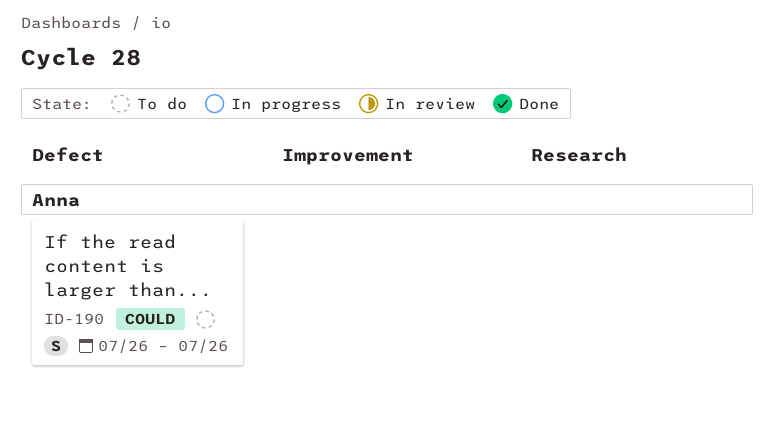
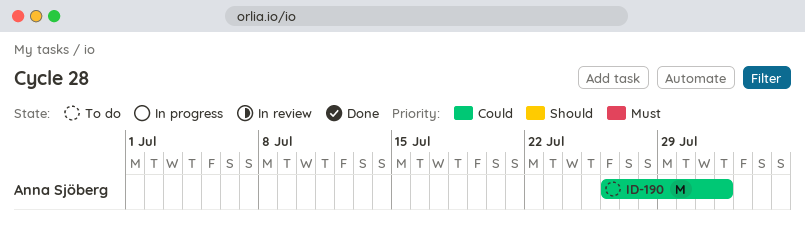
ID-190, estimate: S -> M
ID-190, due: Jul 26 -> Aug 1

